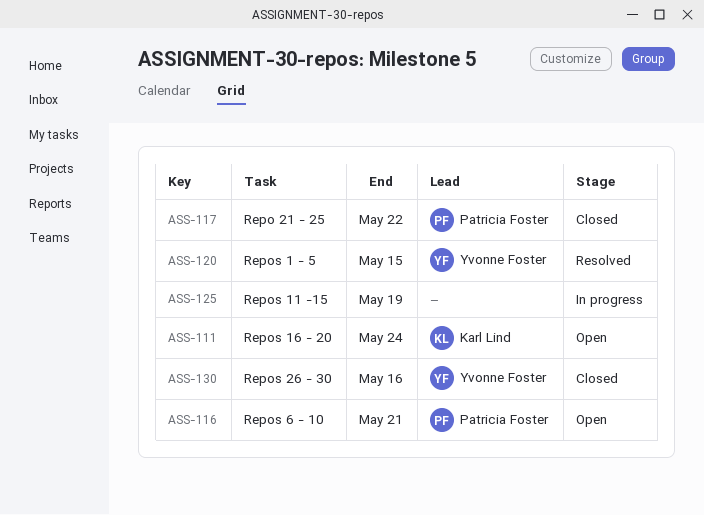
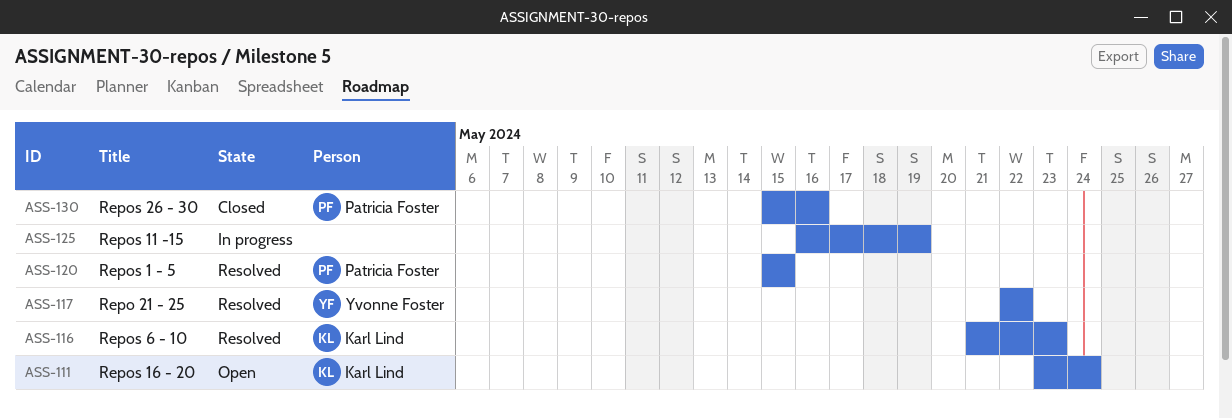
ASS-116, status: Open -> Resolved
ASS-116, owner: Patricia Foster -> Karl Lind
ASS-116, due: May 21 -> May 23
ASS-117, status: Closed -> Resolved
ASS-117, owner: Patricia Foster -> Yvonne Foster
ASS-120, owner: Yvonne Foster -> Patricia Foster
ASS-130, owner: Yvonne Foster -> Patricia Foster

